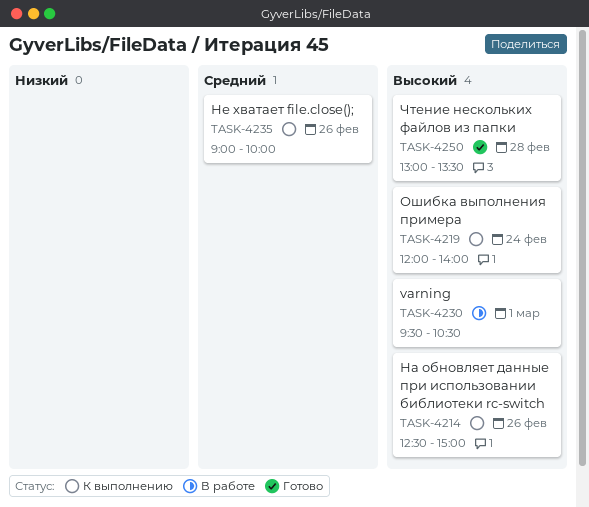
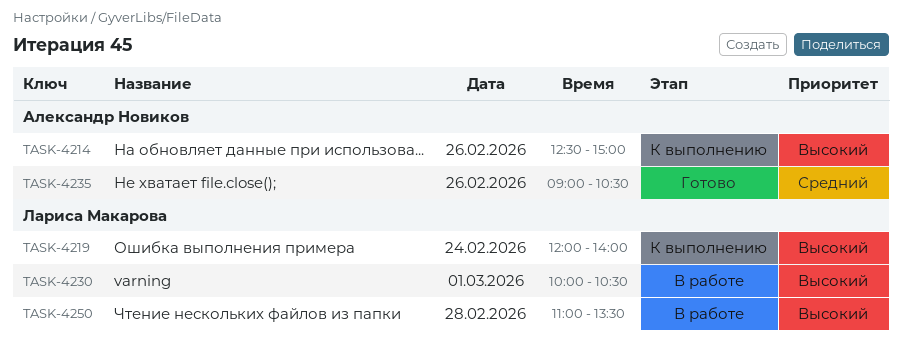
TASK-4230, begins: 09:30 -> 10:00
TASK-4235, status: К выполнению -> Готово
TASK-4235, ends: 10:00 -> 10:30
TASK-4250, status: Готово -> В работе
TASK-4250, begins: 13:00 -> 11:00

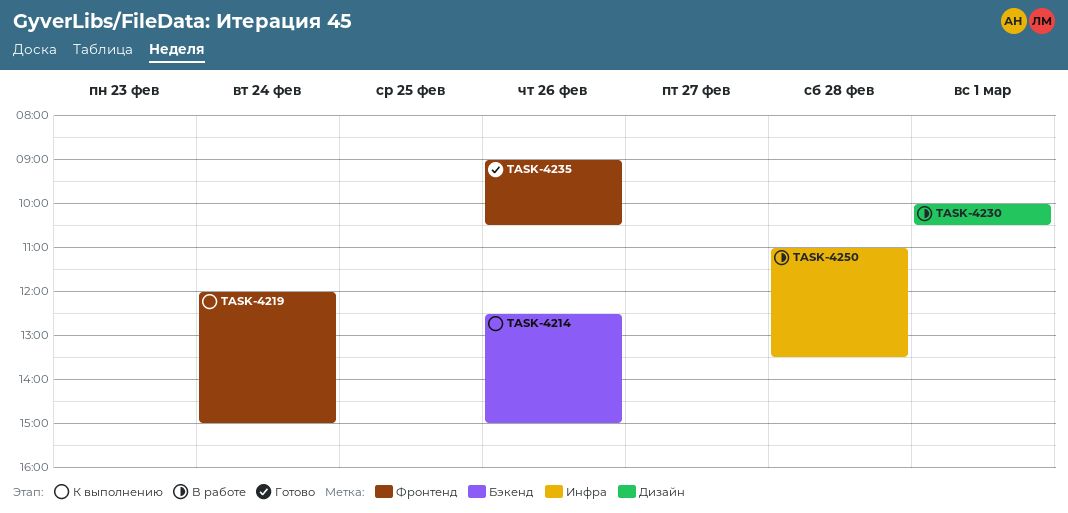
TASK-4219, ends: 14:00 -> 15:00

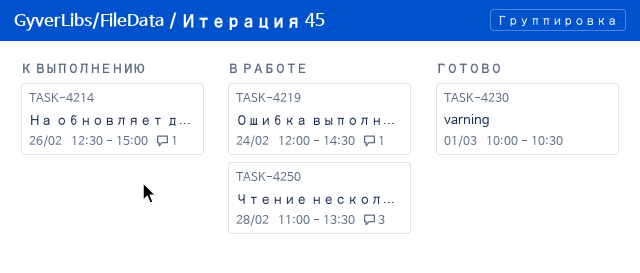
TASK-4219, status: К выполнению -> В работе
TASK-4219, ends: 15:00 -> 14:30
TASK-4230, status: В работе -> Готово
TASK-4235: present -> none

